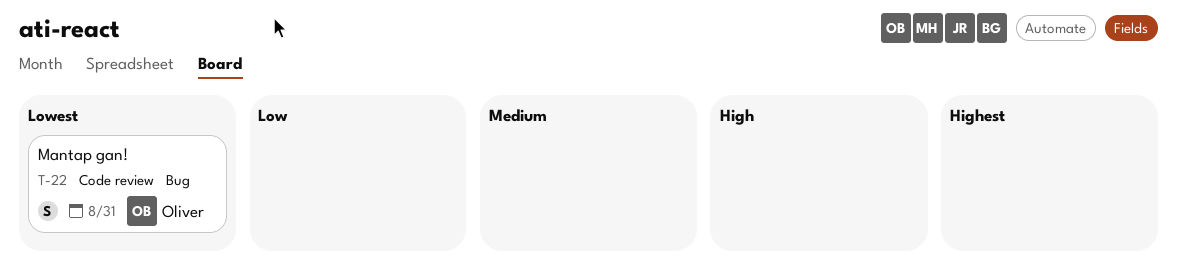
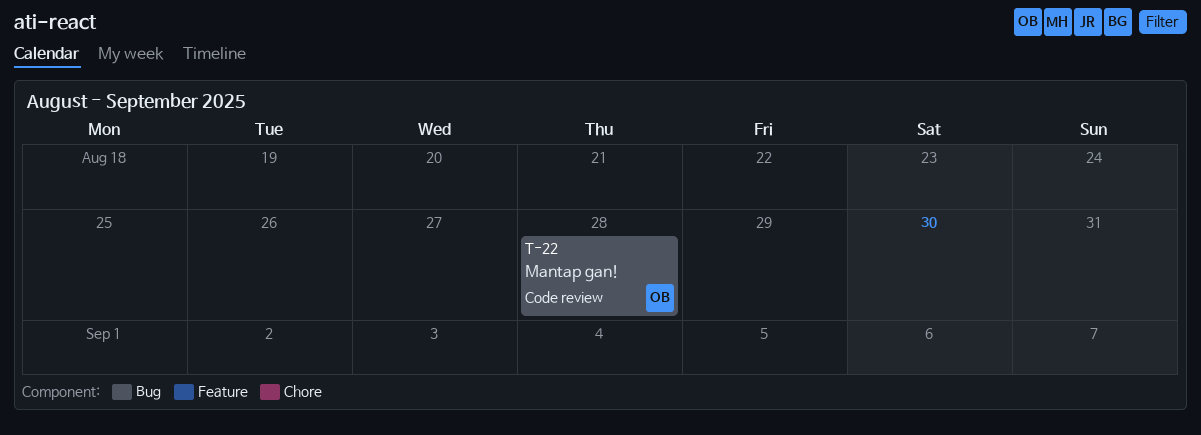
T-22, due: Aug 31 -> Aug 28

